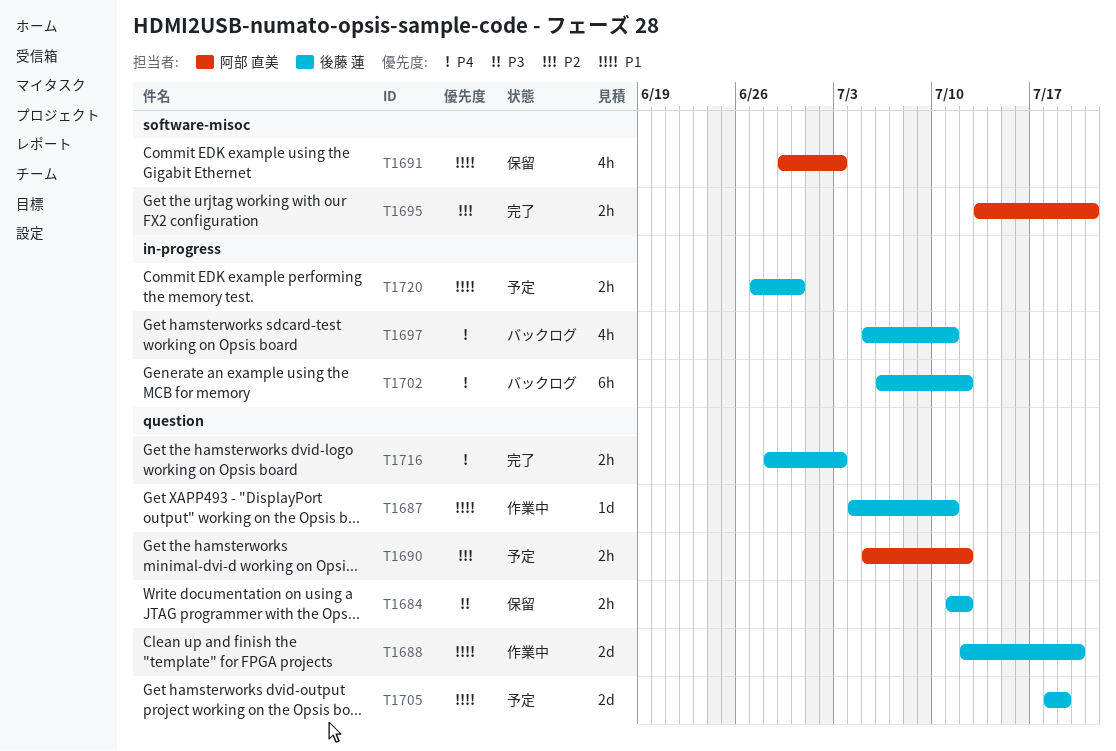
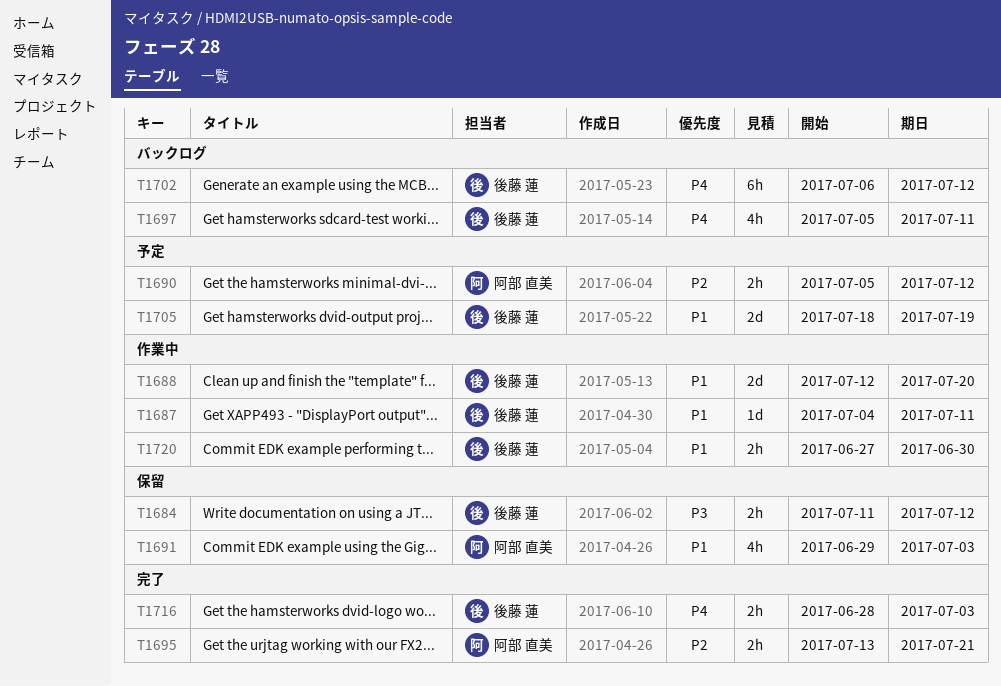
T1720, status: 予定 -> 作業中

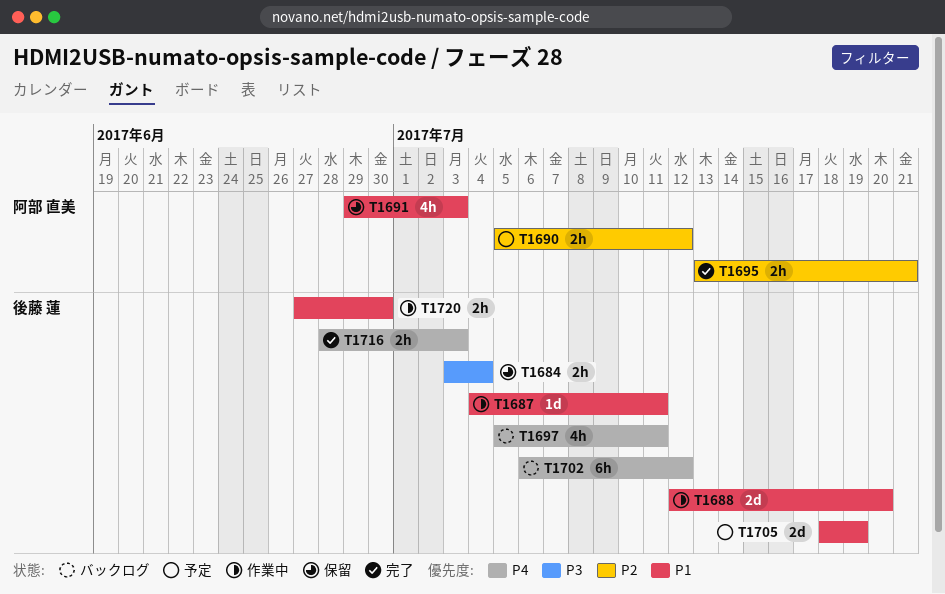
T1684, start: Jul 11 -> Jul 3
T1684, due: Jul 12 -> Jul 4

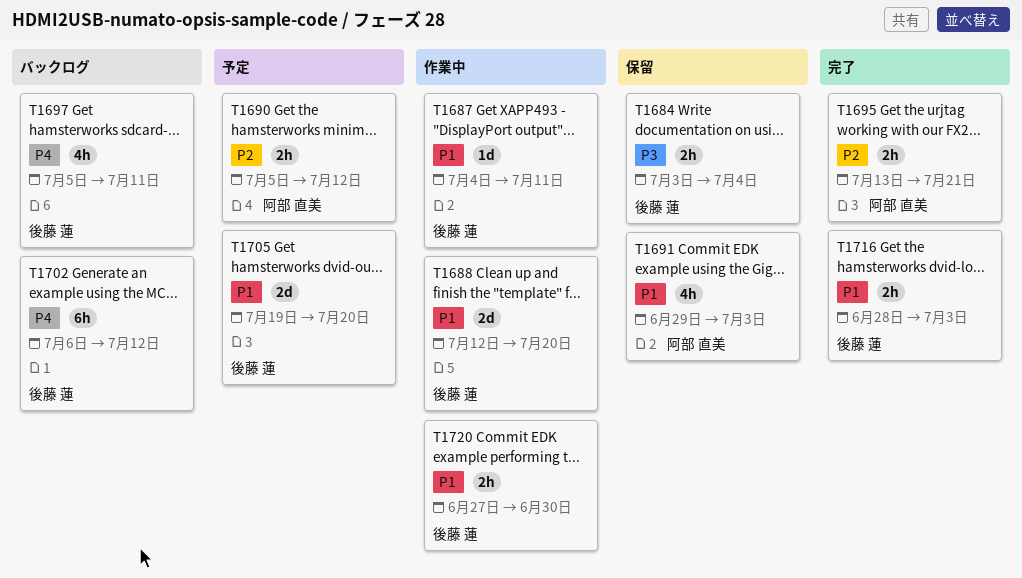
T1705, start: Jul 18 -> Jul 19
T1705, due: Jul 19 -> Jul 20
T1716, priority: P4 -> P1

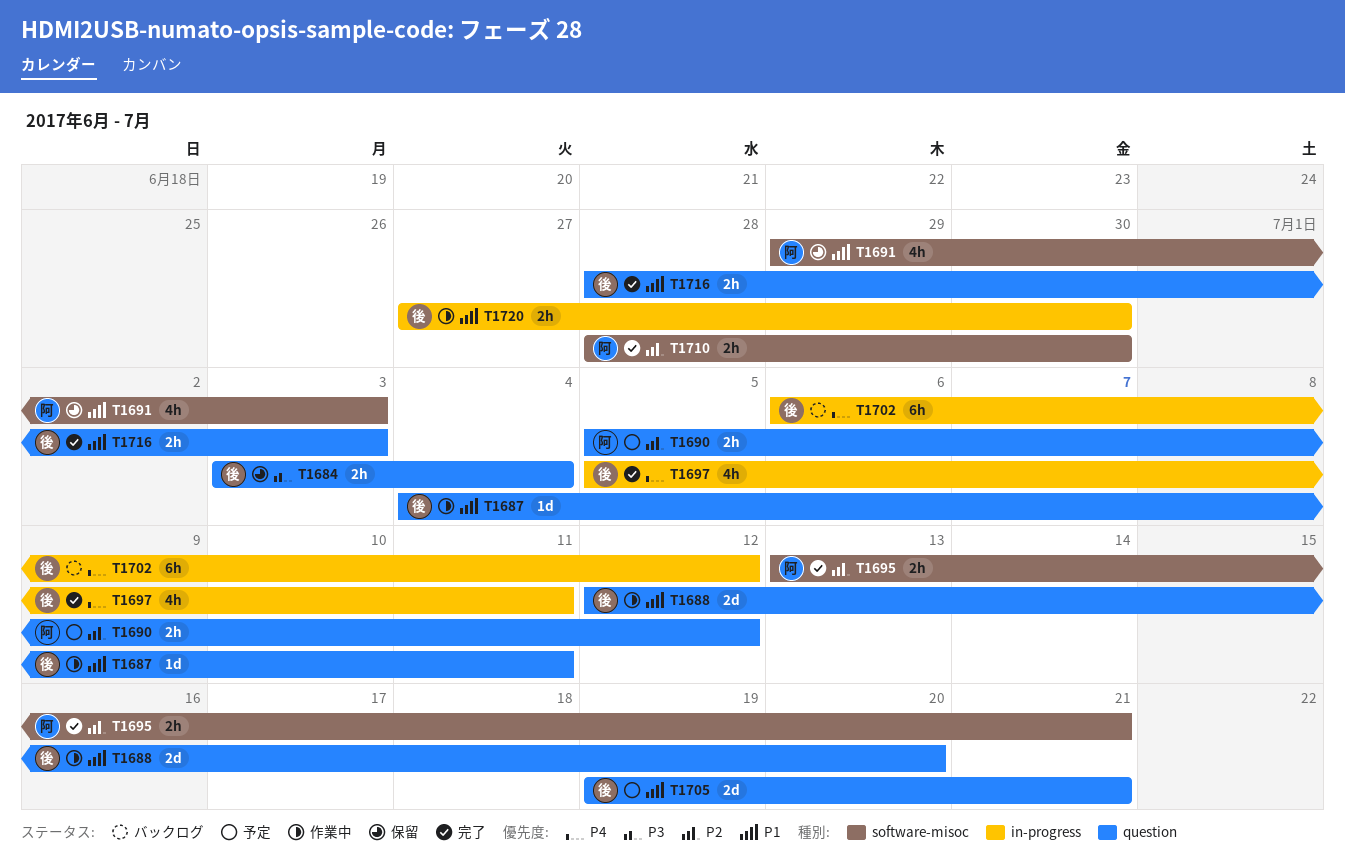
T1697, status: バックログ -> 完了
T1705, due: Jul 20 -> Jul 21
T1710: none -> present

